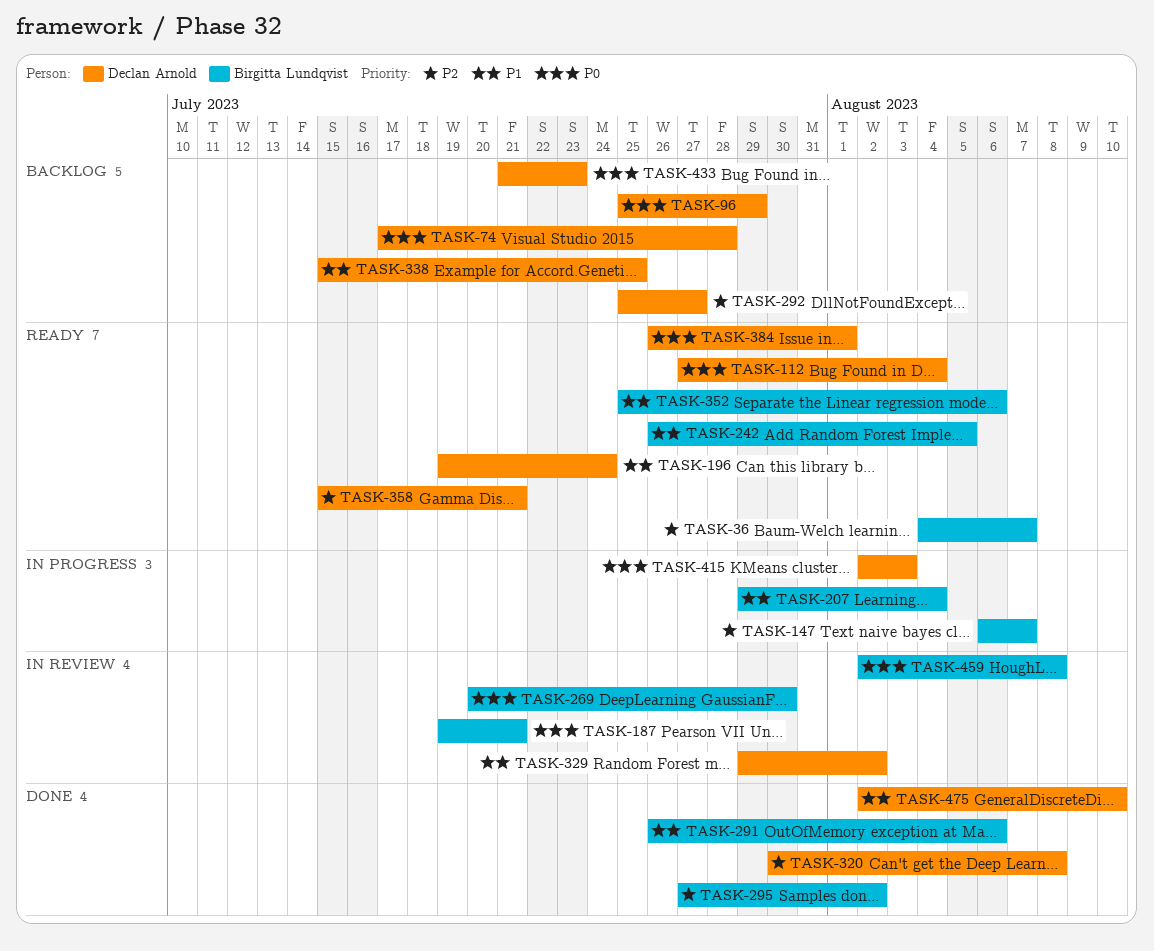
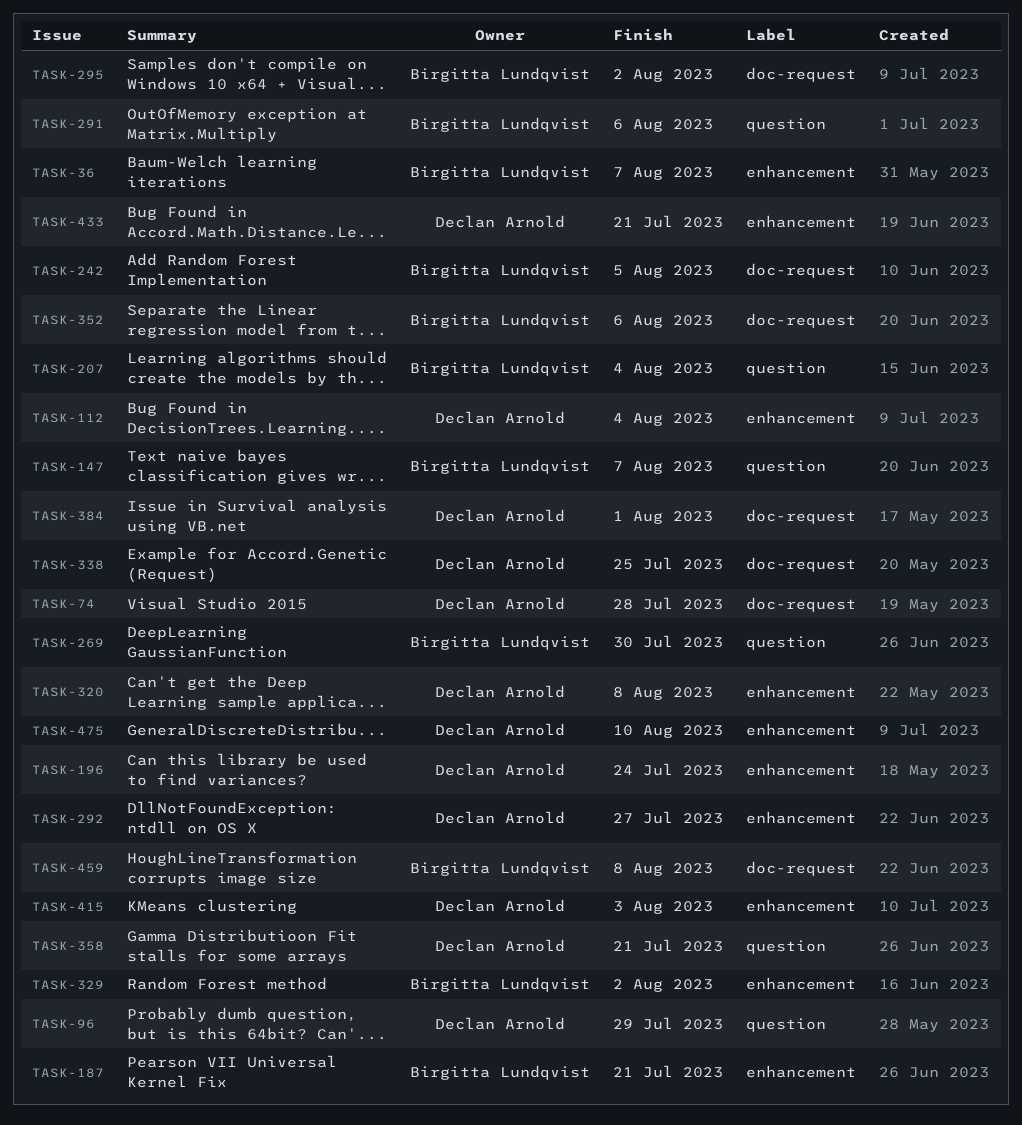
TASK-329, owner: Declan Arnold -> Birgitta Lundqvist
TASK-433, due: Jul 23 -> Jul 21

